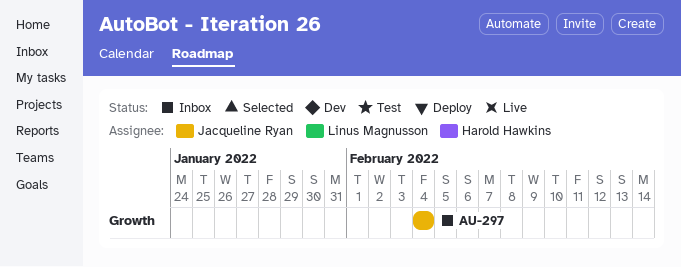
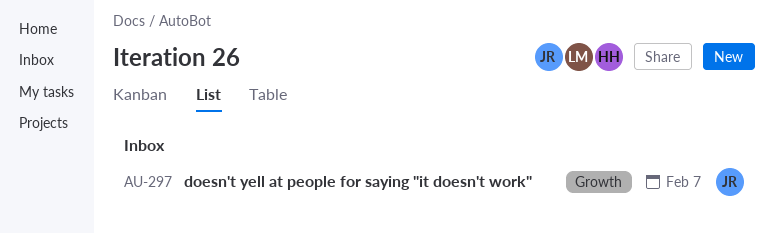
AU-297, due: Feb 4 -> Feb 7

